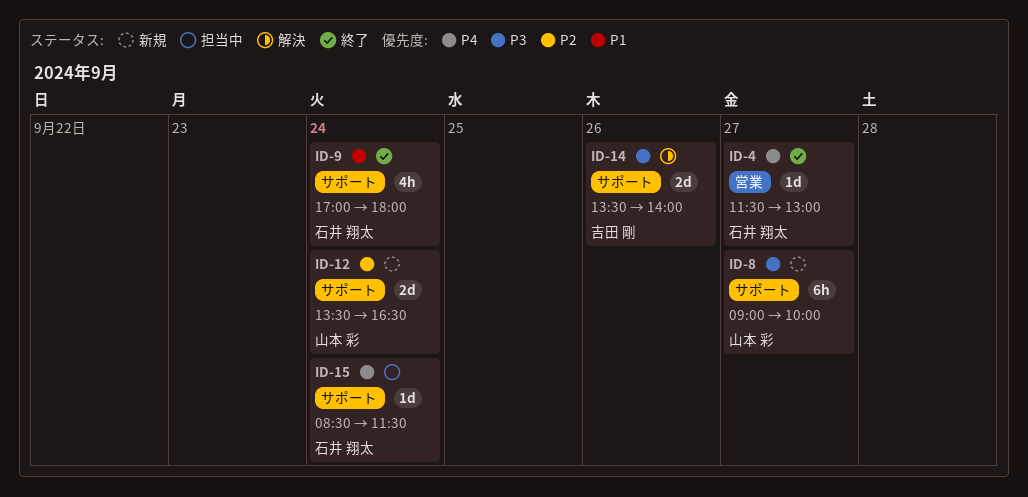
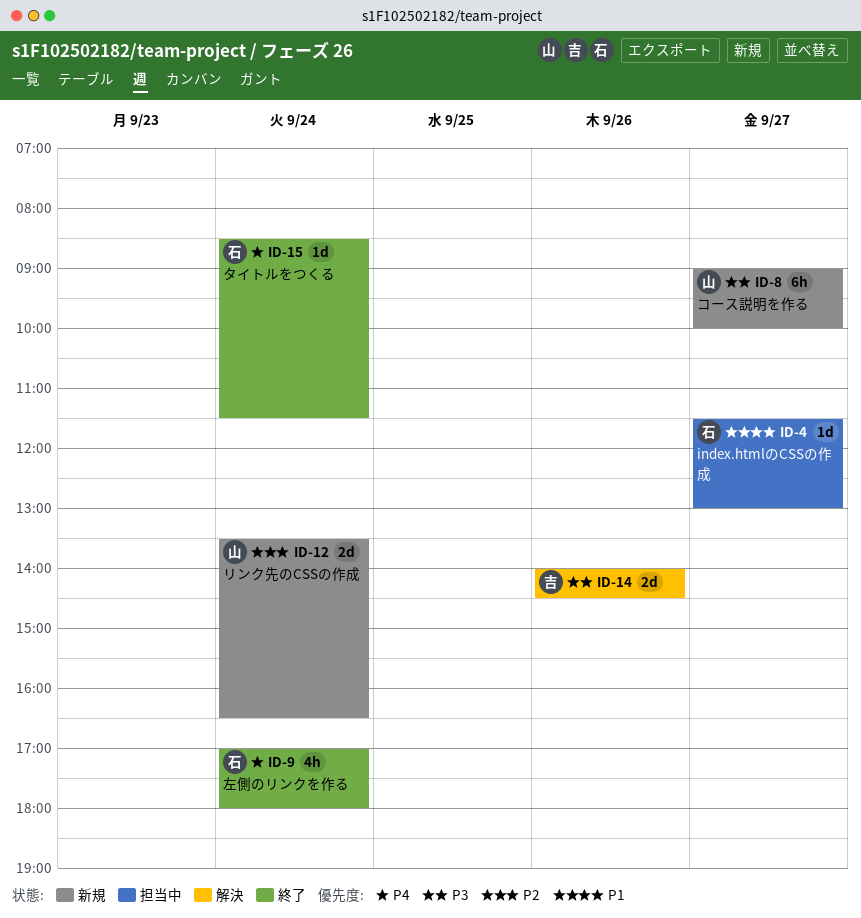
ID-4, status: 終了 -> 担当中
ID-4, priority: P4 -> P1
ID-9, priority: P1 -> P4
ID-14, begins: 13:30 -> 14:00
ID-14, ends: 14:00 -> 14:30
ID-15, status: 担当中 -> 終了

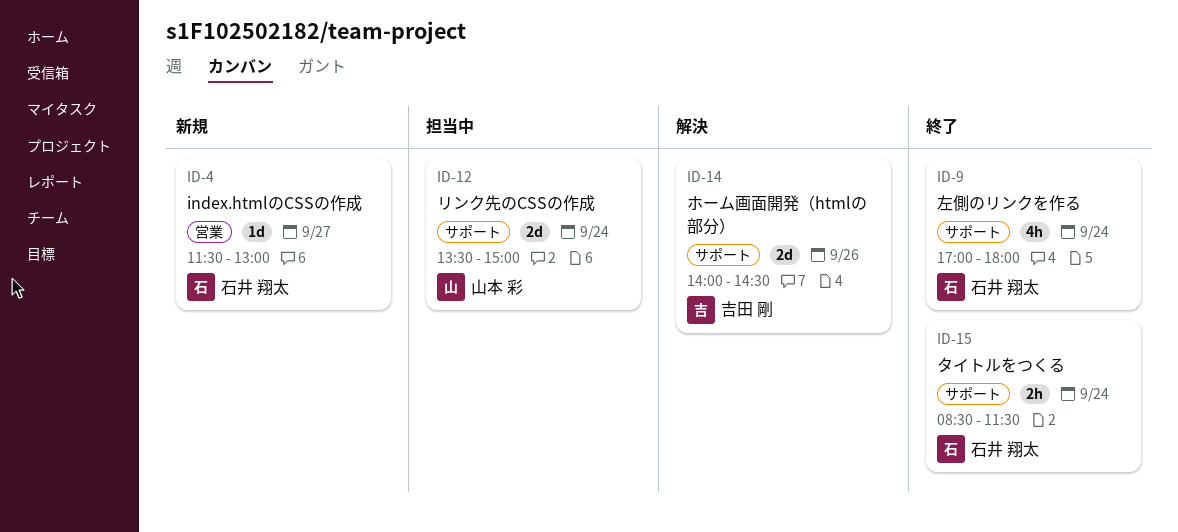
ID-4, status: 担当中 -> 新規
ID-8: present -> none
ID-12, status: 新規 -> 担当中
ID-12, ends: 16:30 -> 15:00
ID-15, estimate: 1d -> 2h

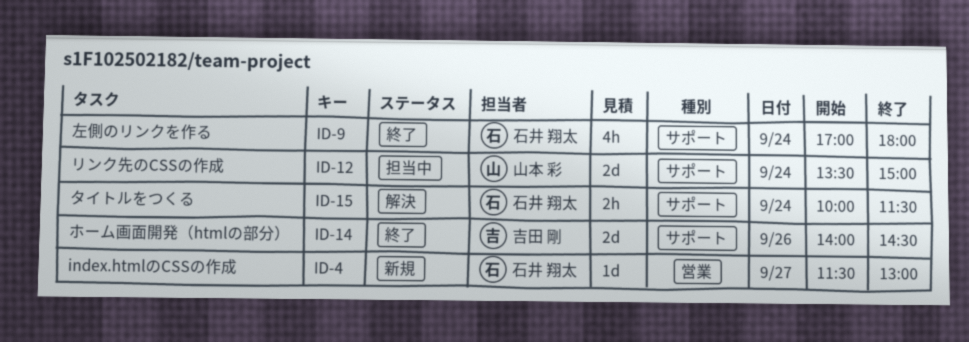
ID-14, status: 解決 -> 終了
ID-15, status: 終了 -> 解決
ID-15, begins: 08:30 -> 10:00

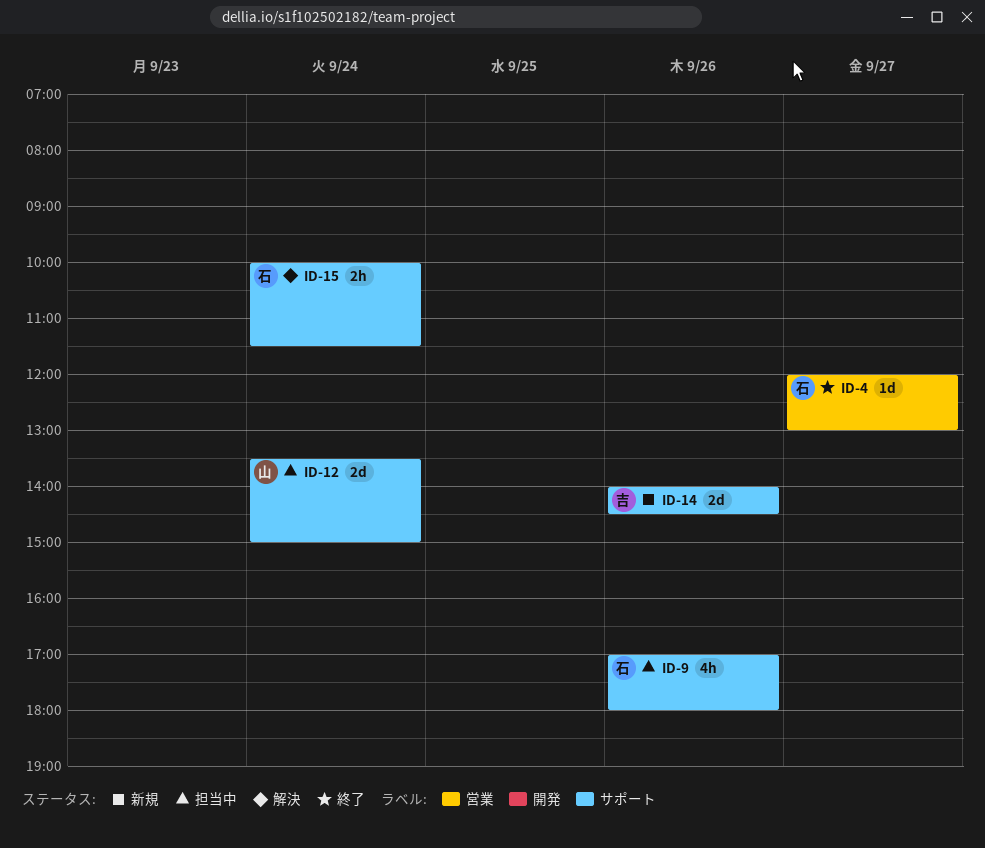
ID-4, status: 新規 -> 終了
ID-4, begins: 11:30 -> 12:00
ID-9, status: 終了 -> 担当中
ID-9, day: Sep 24 -> Sep 26
ID-14, status: 終了 -> 新規

